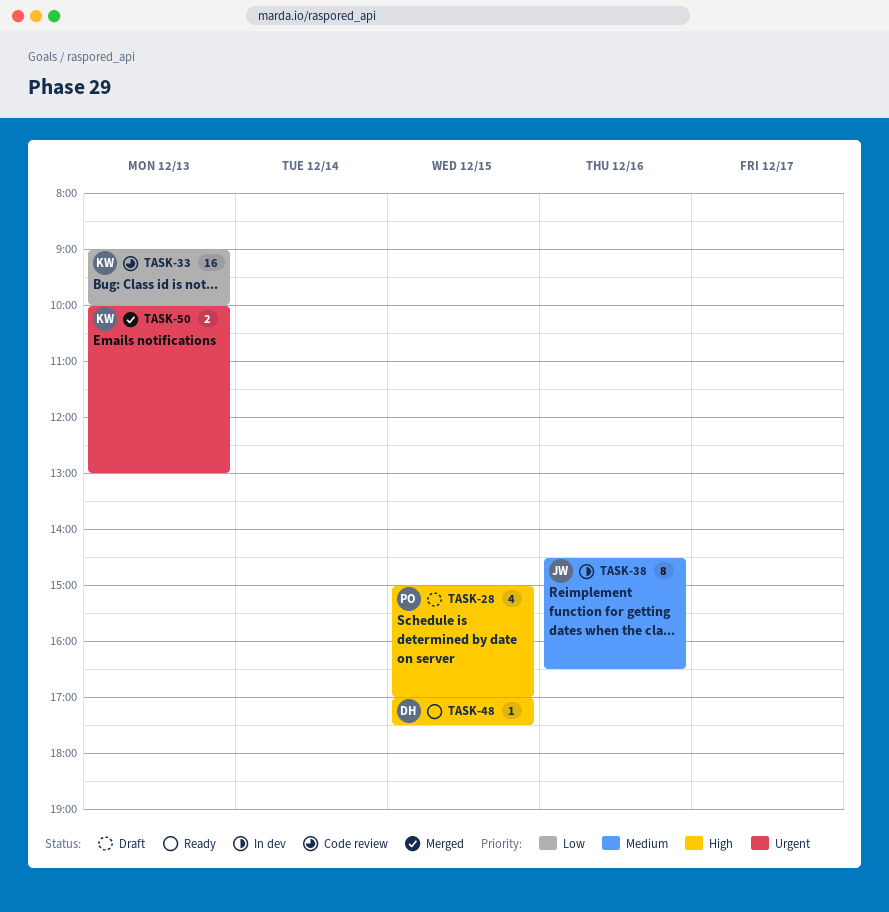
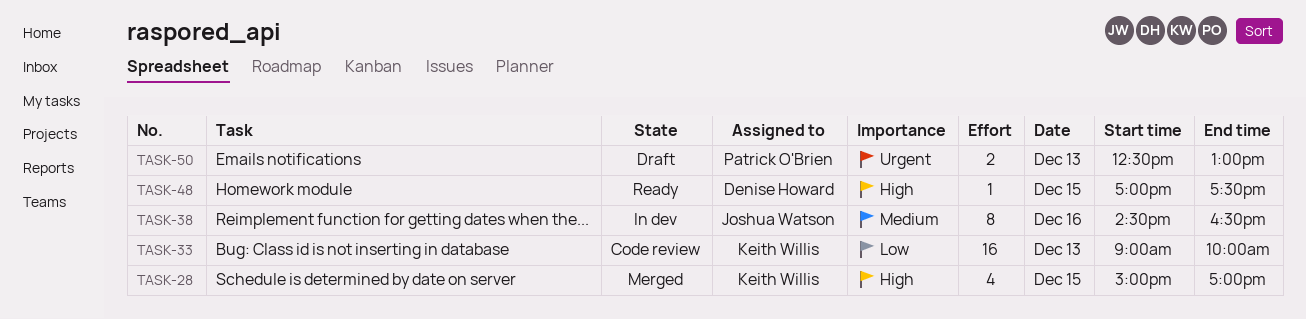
TASK-28, status: Draft -> Merged
TASK-28, owner: Patrick O'Brien -> Keith Willis
TASK-50, status: Merged -> Draft
TASK-50, owner: Keith Willis -> Patrick O'Brien
TASK-50, begins: 10:00 -> 12:30

